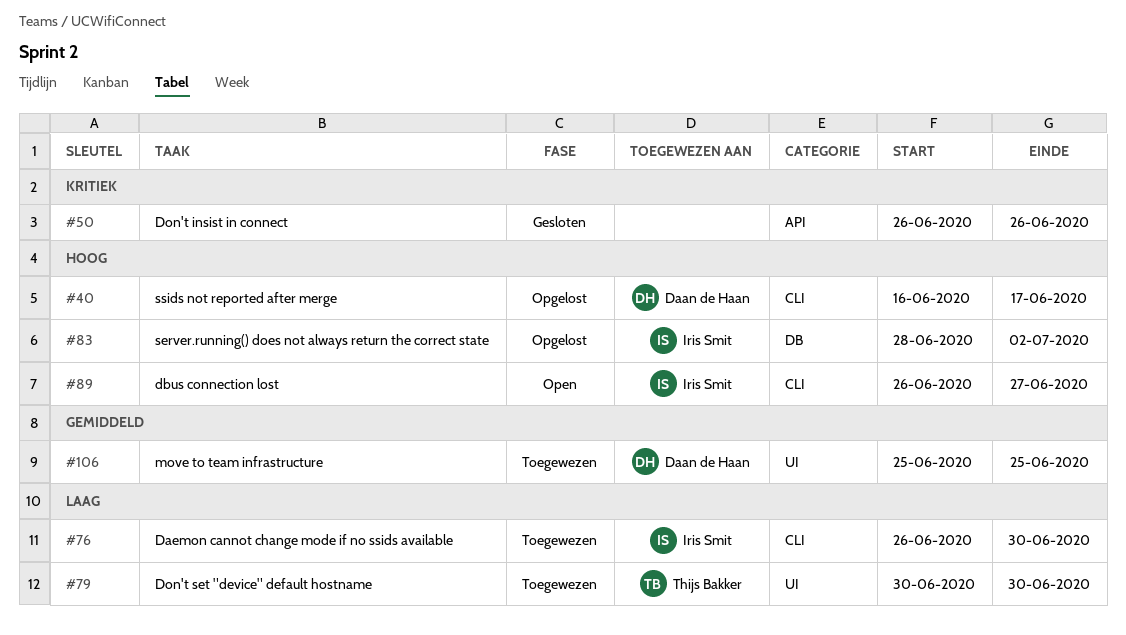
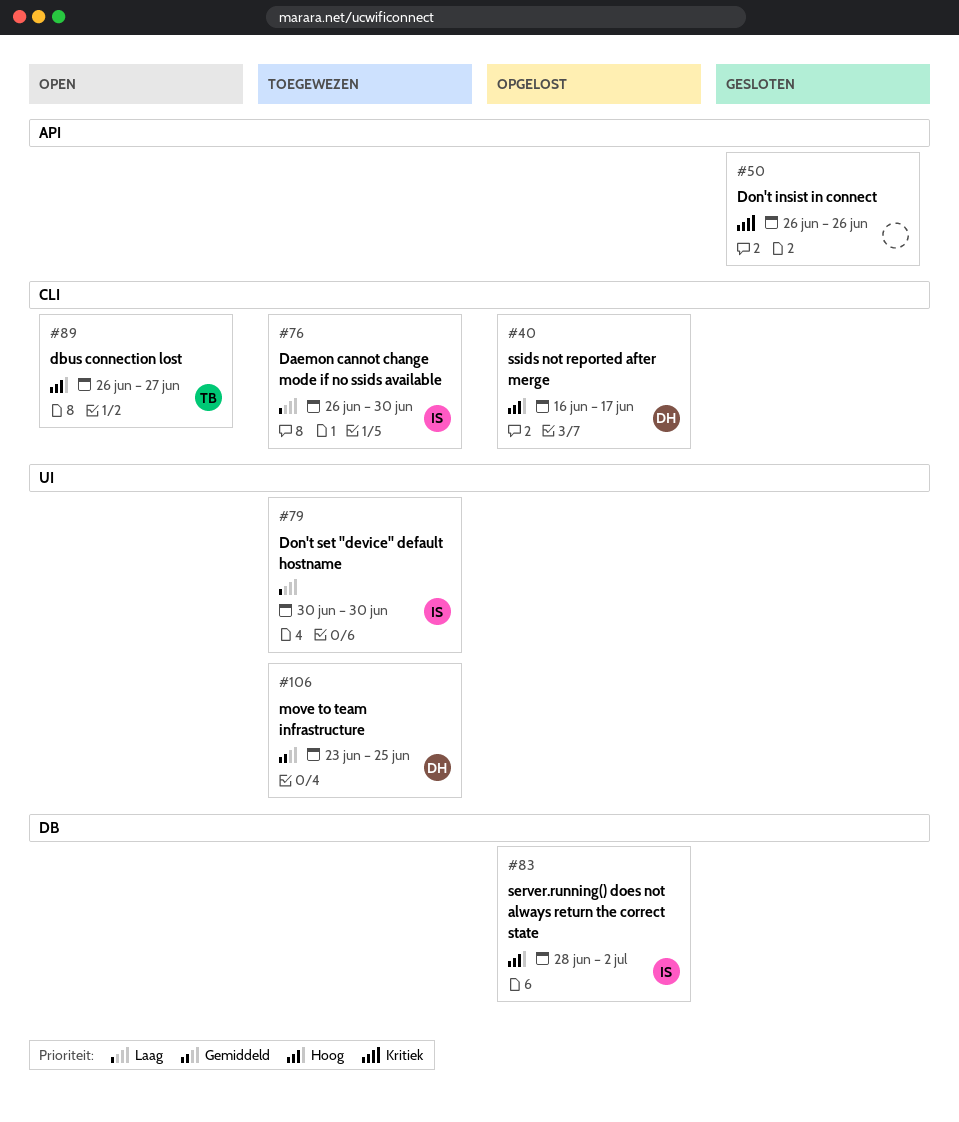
#79, owner: Thijs Bakker -> Iris Smit
#89, owner: Iris Smit -> Thijs Bakker
#106, start: Jun 25 -> Jun 23

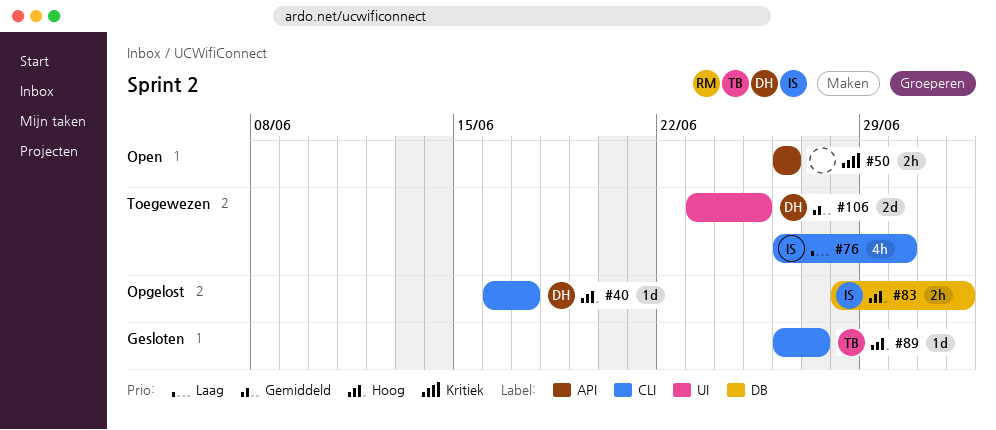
#50, status: Gesloten -> Open
#79: present -> none
#89, status: Open -> Gesloten

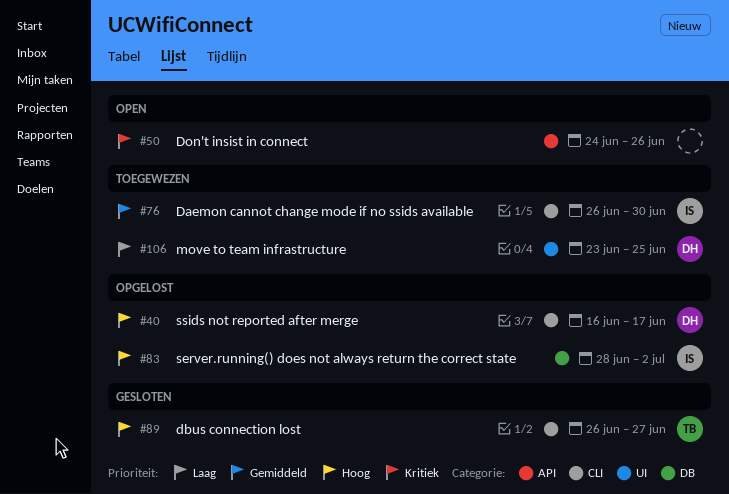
#50, start: Jun 26 -> Jun 24
#76, priority: Laag -> Gemiddeld
#106, priority: Gemiddeld -> Laag

